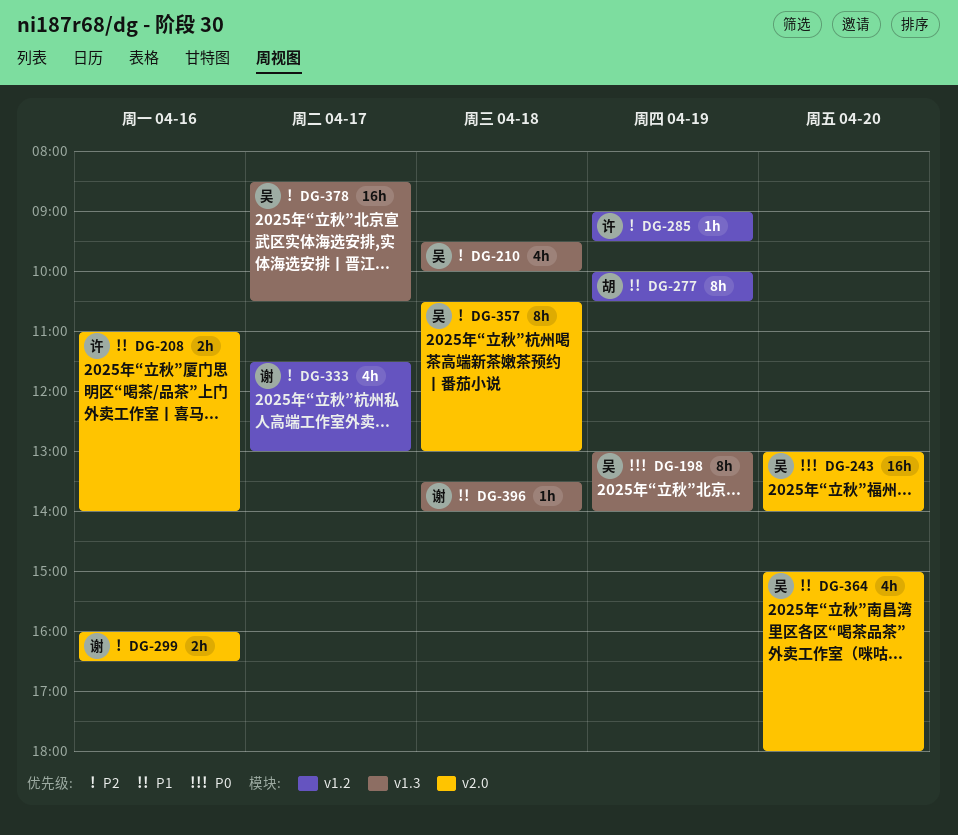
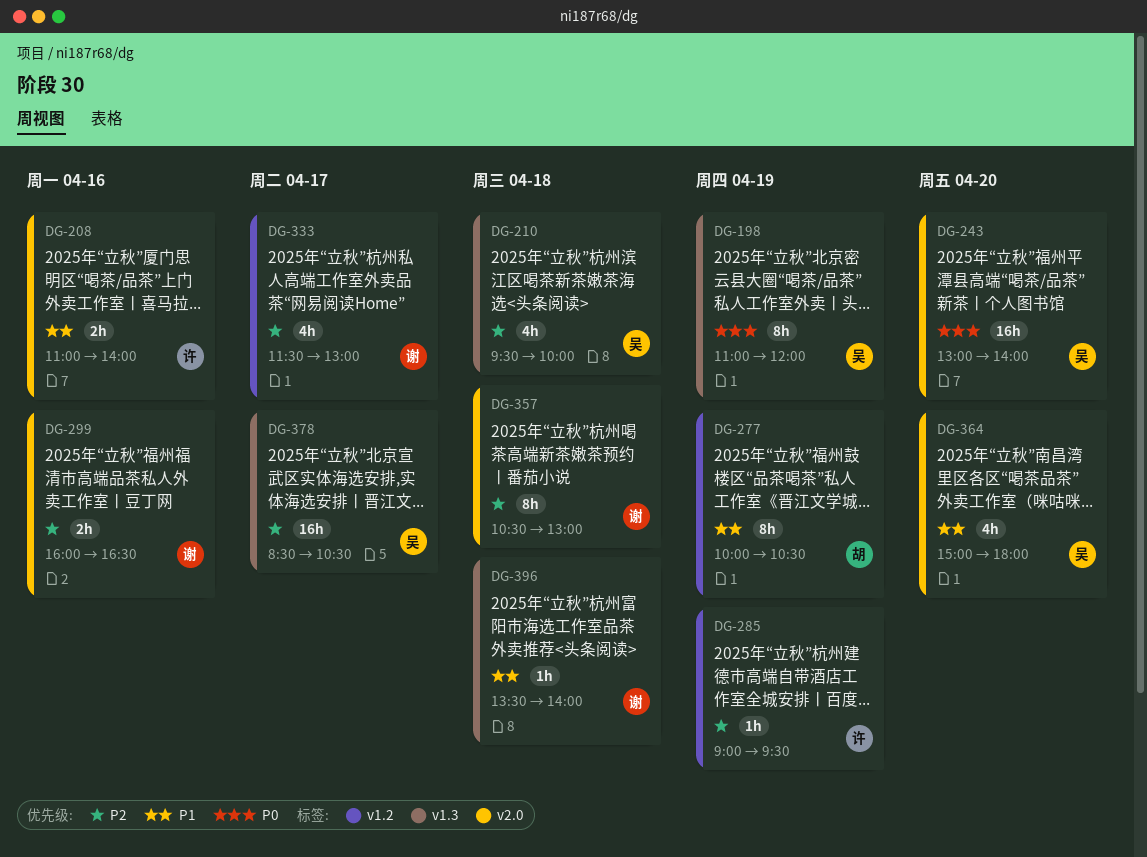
DG-198, begins: 13:00 -> 11:00
DG-198, ends: 14:00 -> 12:00
DG-357, owner: 吴 -> 谢

